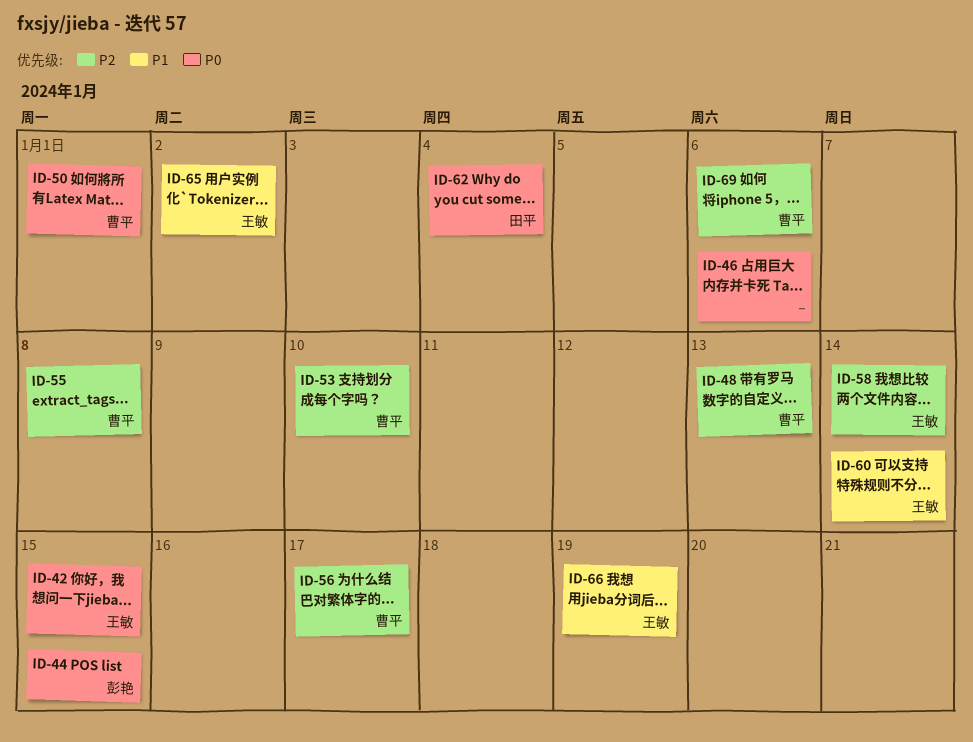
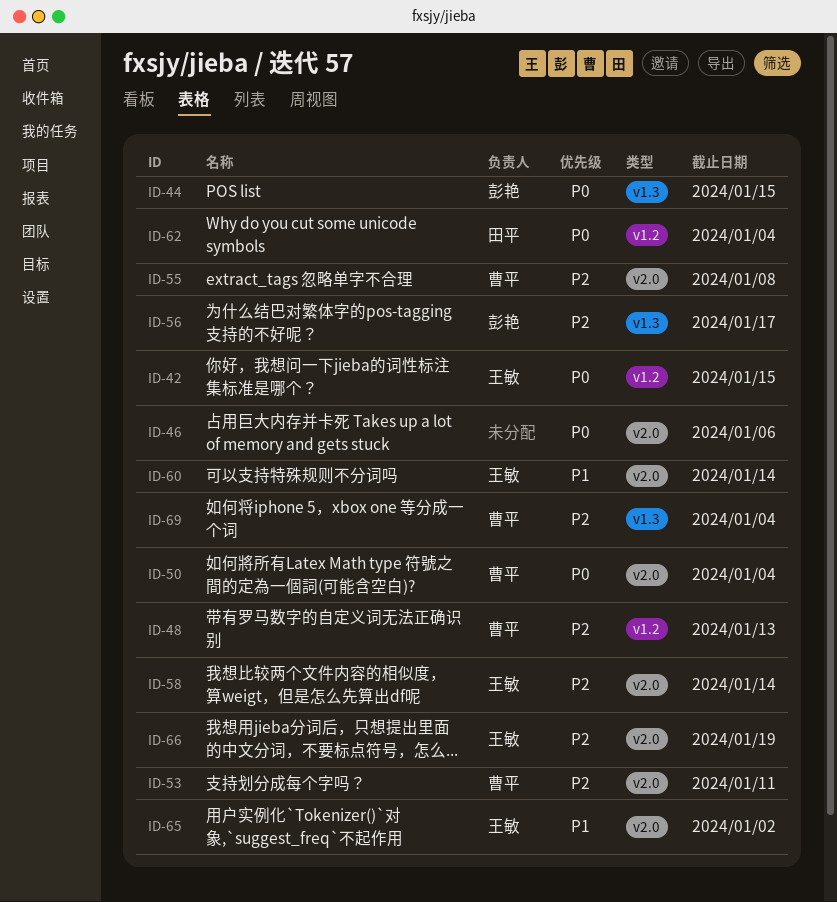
ID-50, due: Jan 1 -> Jan 4
ID-53, due: Jan 10 -> Jan 11
ID-56, owner: 曹平 -> 彭艳
ID-66, priority: P1 -> P2
ID-69, due: Jan 6 -> Jan 4

